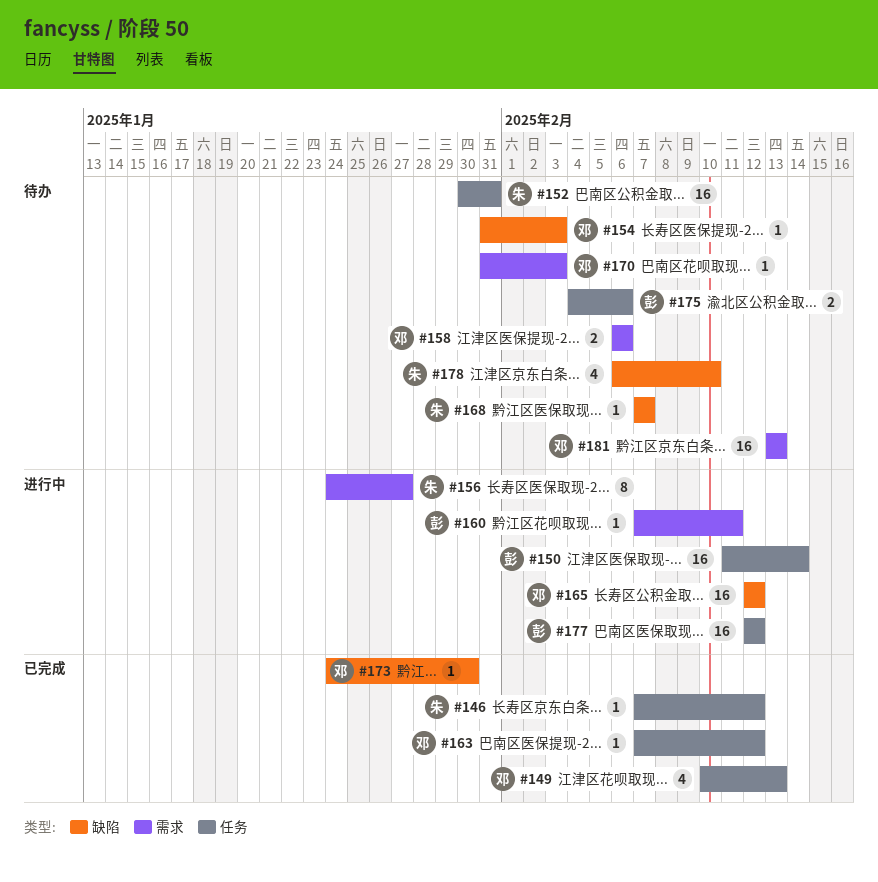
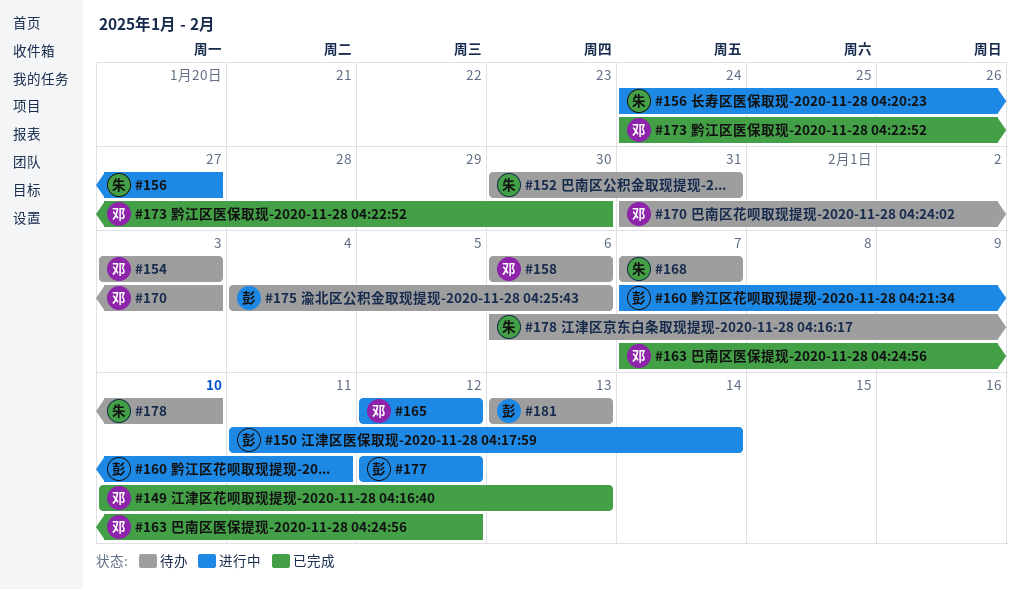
#146: present -> none
#154, start: Jan 31 -> Feb 3
#181, owner: 邓 -> 彭

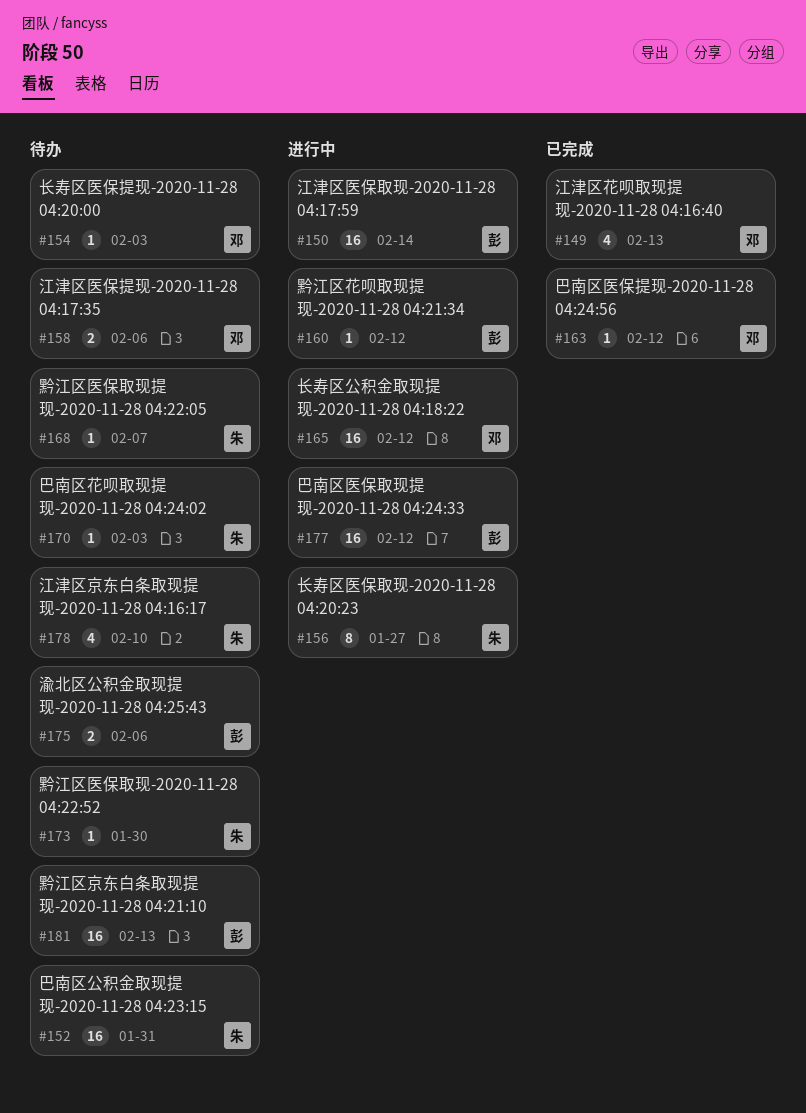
#160, due: Feb 11 -> Feb 12
#170, owner: 邓 -> 朱
#173, status: 已完成 -> 待办
#173, owner: 邓 -> 朱

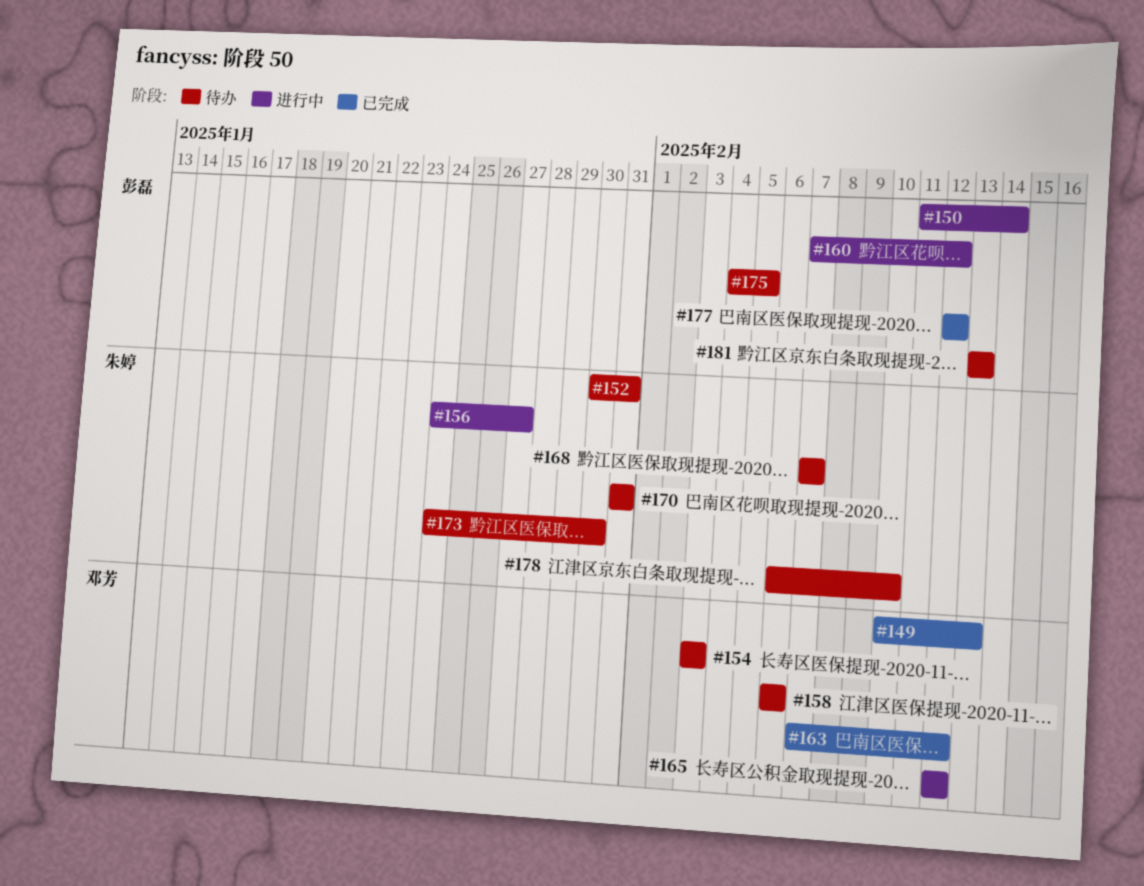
#170, due: Feb 3 -> Jan 31
#175, due: Feb 6 -> Feb 5
#177, status: 进行中 -> 已完成

